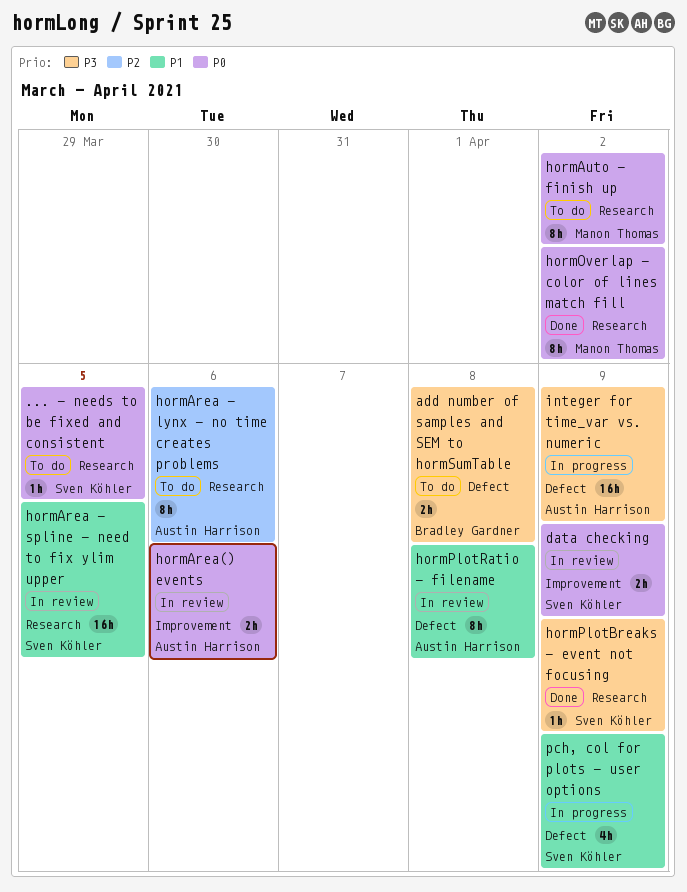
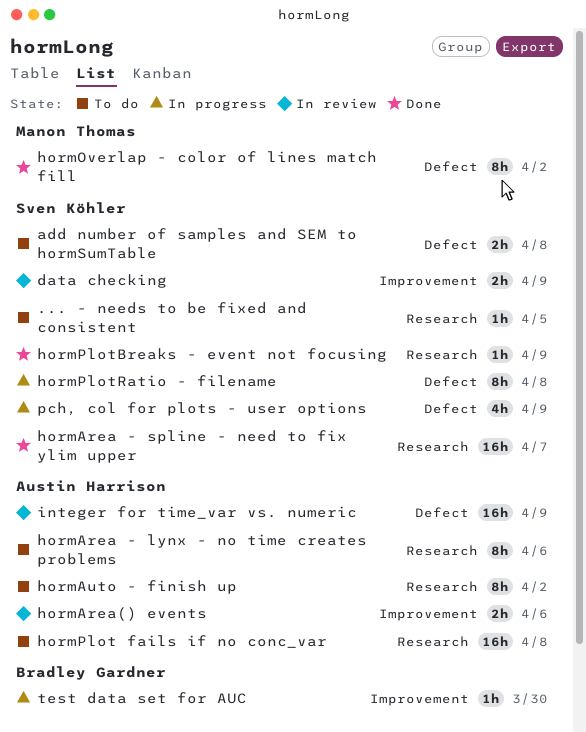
add number of samples and SEM to hormSumTable, owner: Bradley Gardner -> Sven Köhler
hormArea - spline - need to fix ylim upper, status: In review -> Done
hormArea - spline - need to fix ylim upper, due: Apr 5 -> Apr 7
hormAuto - finish up, owner: Manon Thomas -> Austin Harrison
hormOverlap - color of lines match fill, label: Research -> Defect
hormPlot fails if no conc_var: none -> present
hormPlotRatio - filename, status: In review -> In progress
hormPlotRatio - filename, owner: Austin Harrison -> Sven Köhler
integer for time_var vs. numeric, status: In progress -> In review
test data set for AUC: none -> present

